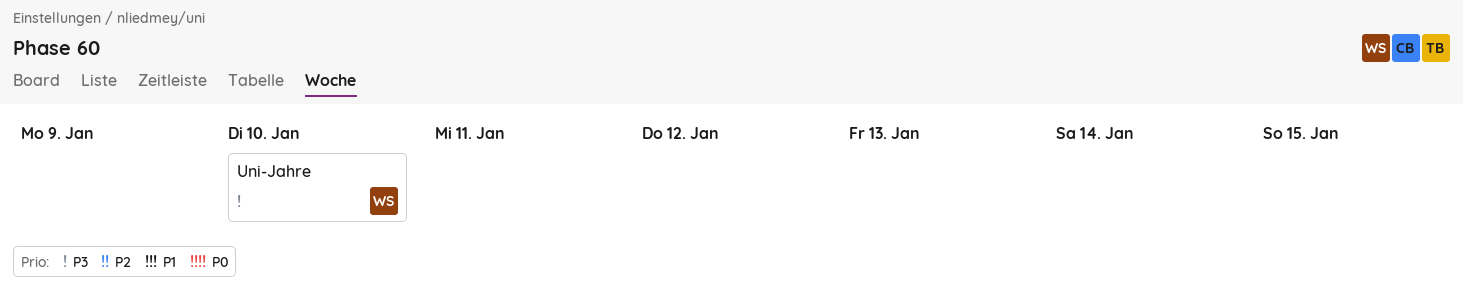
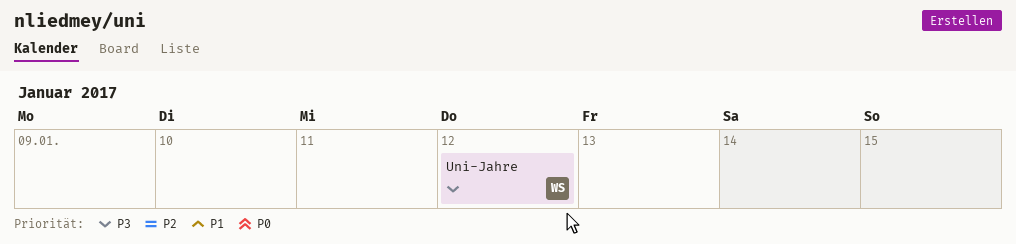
Uni-Jahre, due: Jan 10 -> Jan 12

